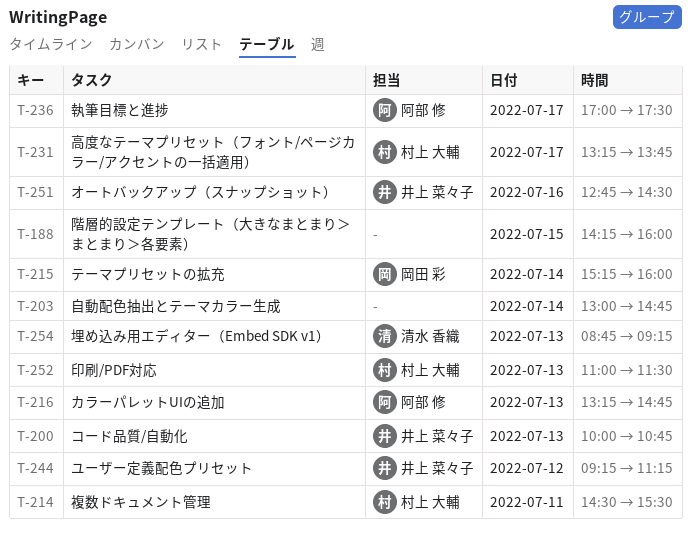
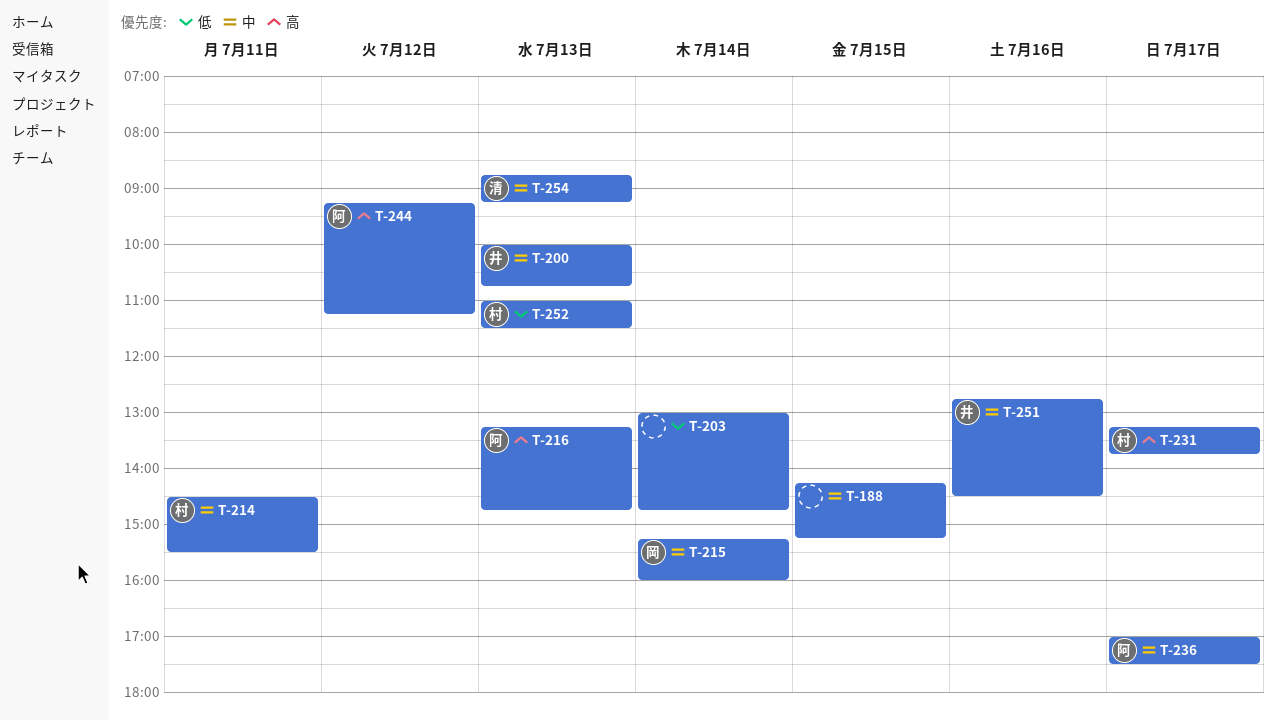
T-188, ends: 16:00 -> 15:15
T-244, owner: 井上 菜々子 -> 阿部 修

